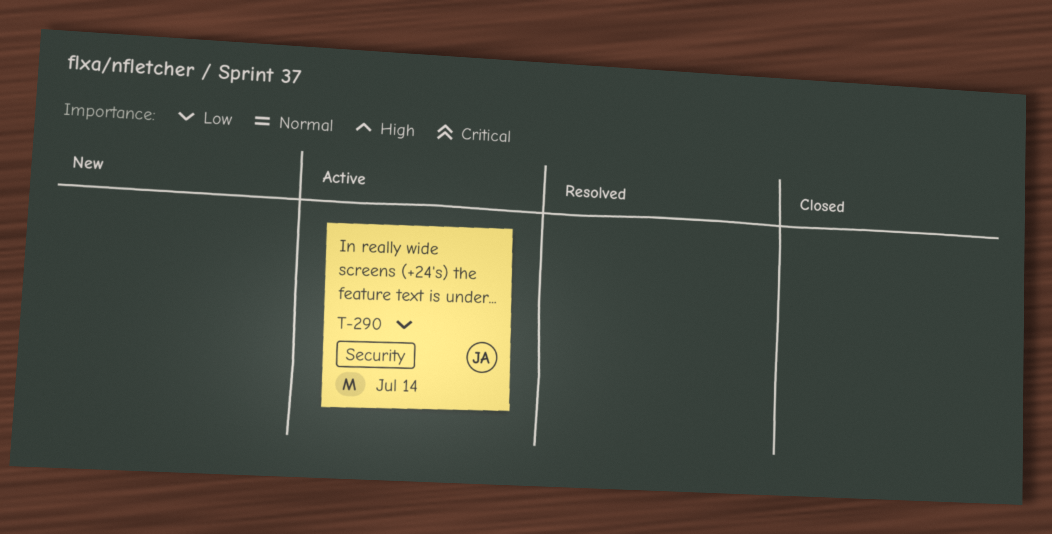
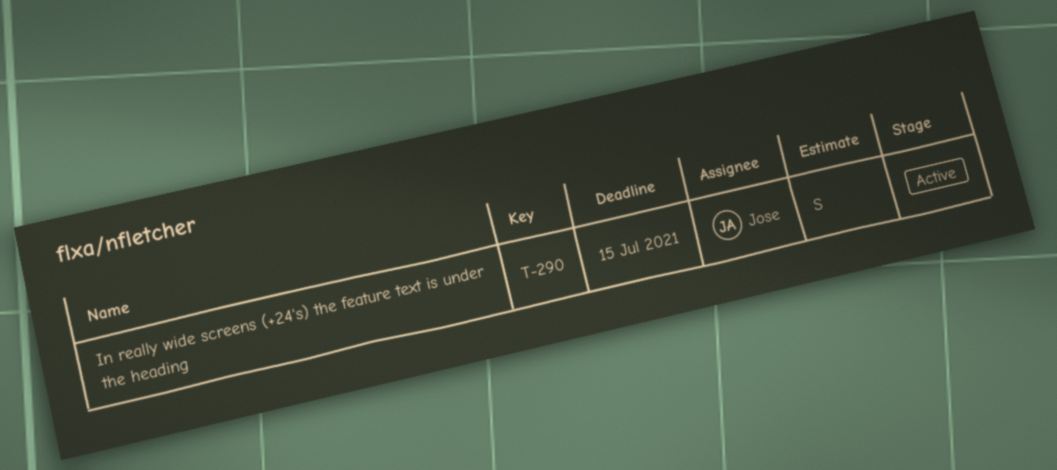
T-290, estimate: M -> S
T-290, due: Jul 14 -> Jul 15

